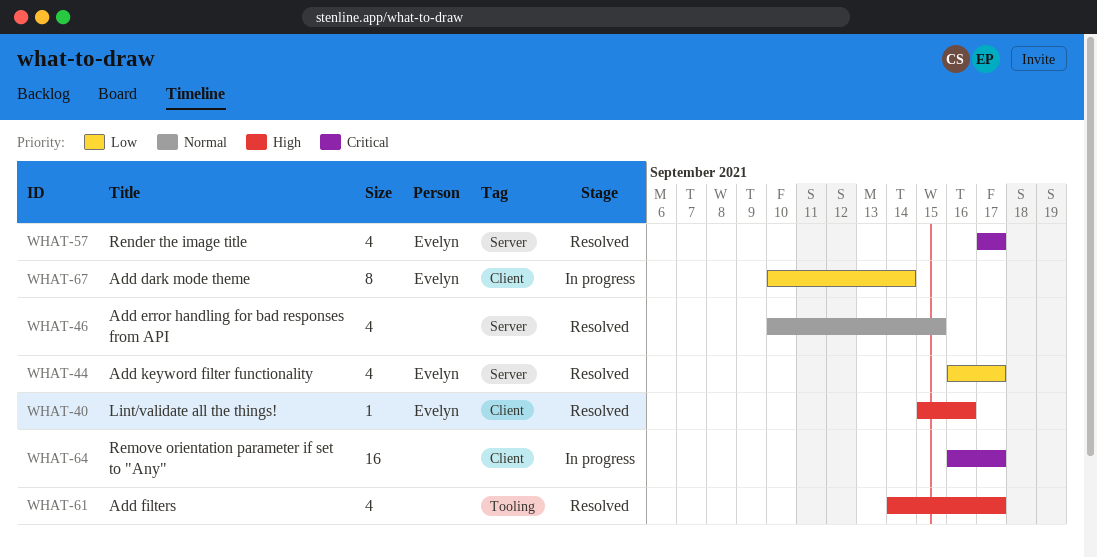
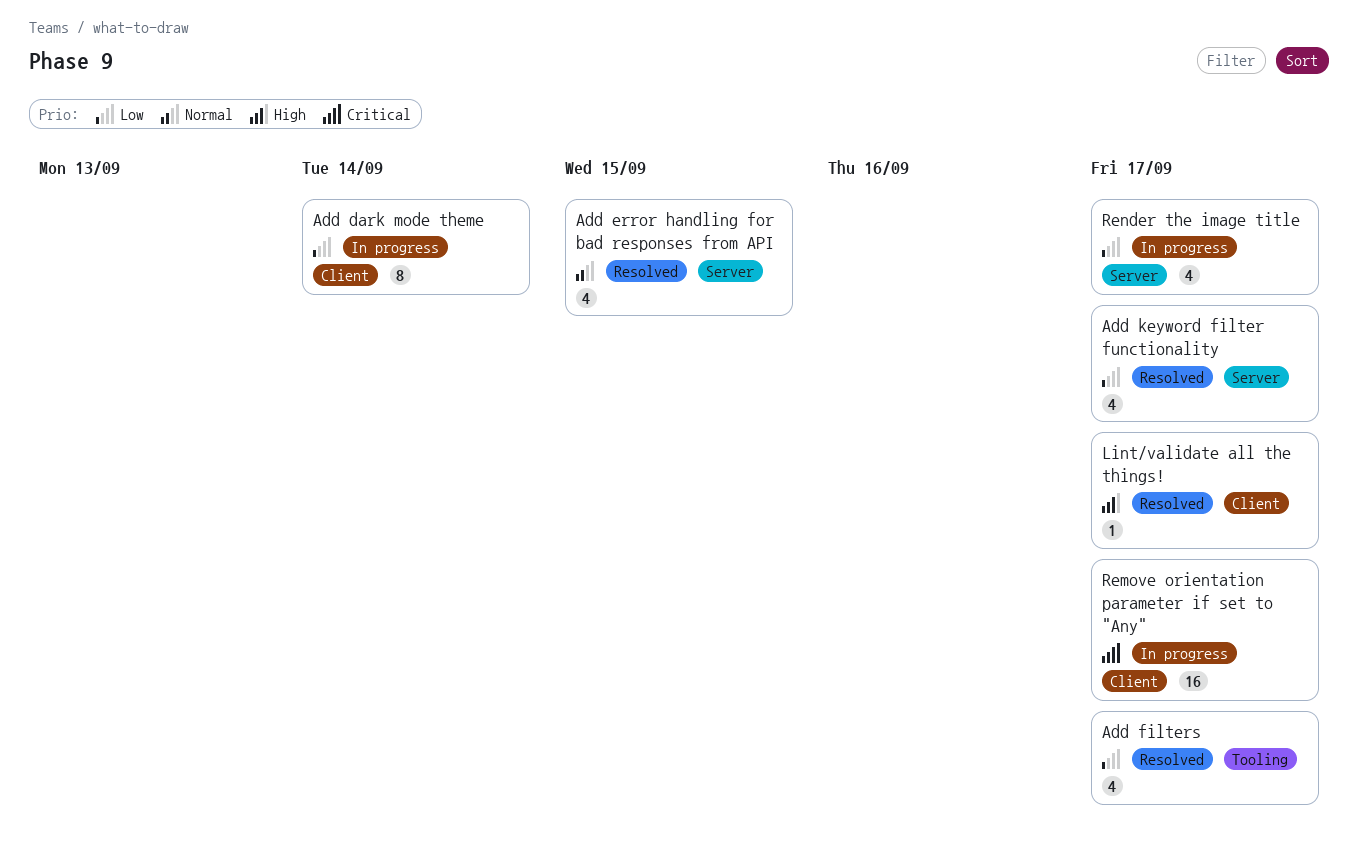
Add filters, priority: High -> Low
Lint/validate all the things!, due: Sep 16 -> Sep 17
Render the image title, status: Resolved -> In progress
Render the image title, priority: Critical -> Low

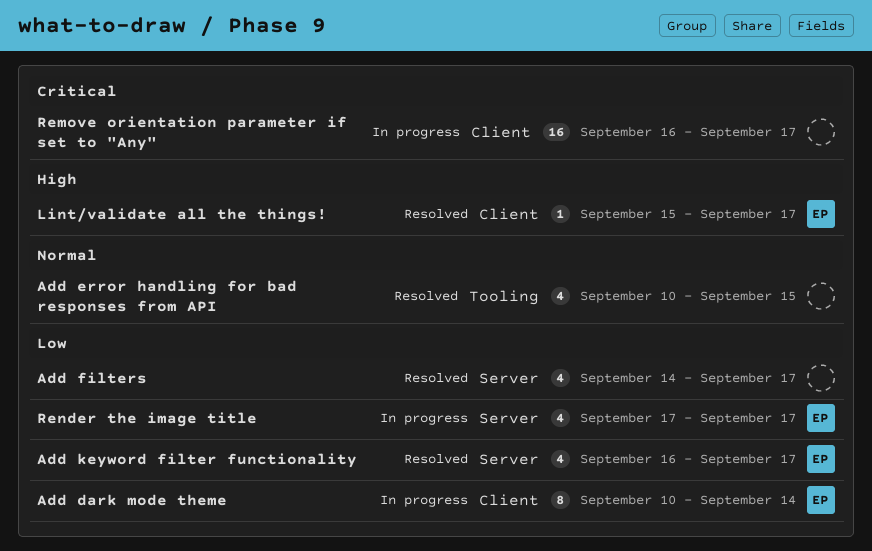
Add error handling for bad responses from API, label: Server -> Tooling
Add filters, label: Tooling -> Server

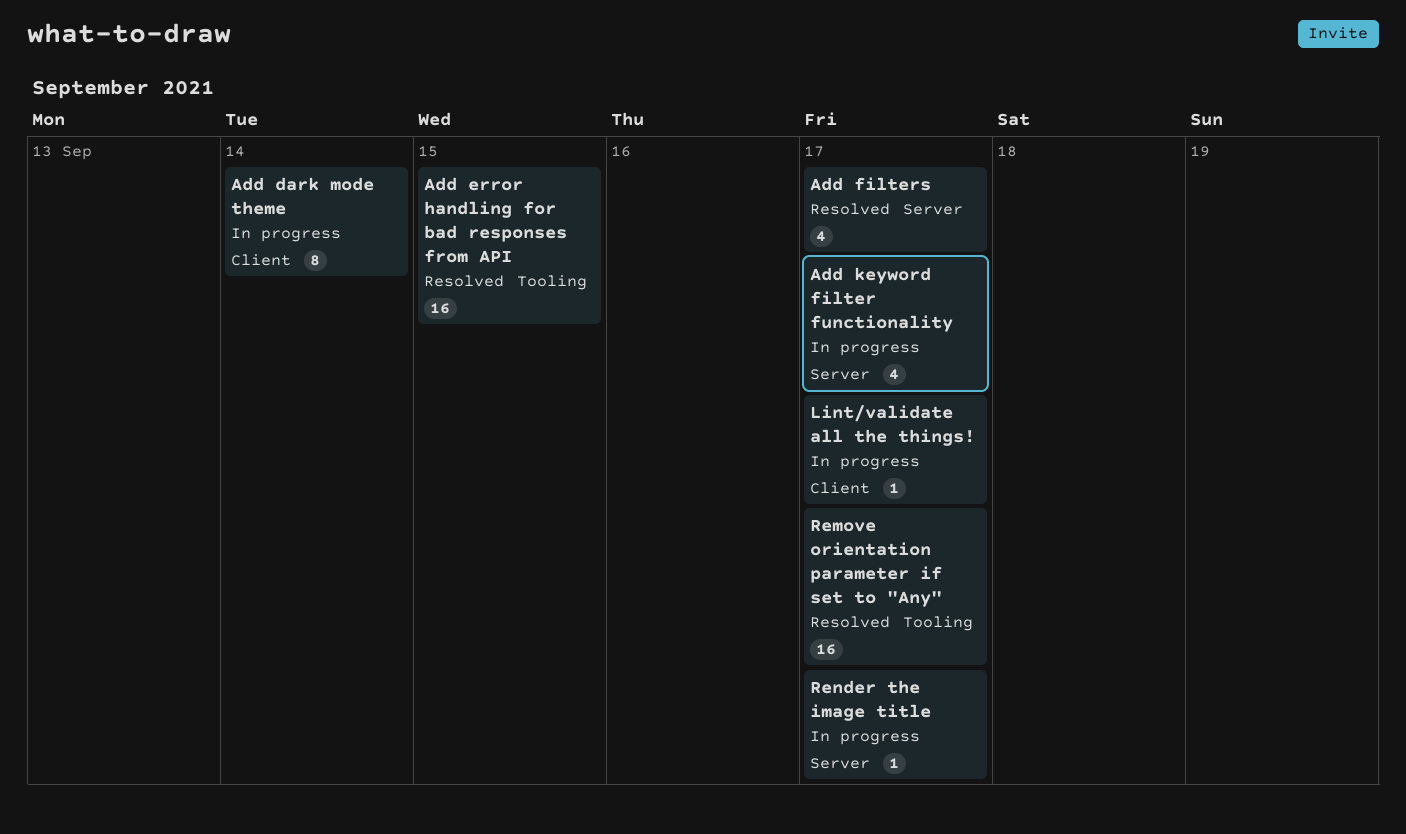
Add error handling for bad responses from API, estimate: 4 -> 16
Add keyword filter functionality, status: Resolved -> In progress
Lint/validate all the things!, status: Resolved -> In progress
Remove orientation parameter if set to "Any", status: In progress -> Resolved
Remove orientation parameter if set to "Any", label: Client -> Tooling
Render the image title, estimate: 4 -> 1

